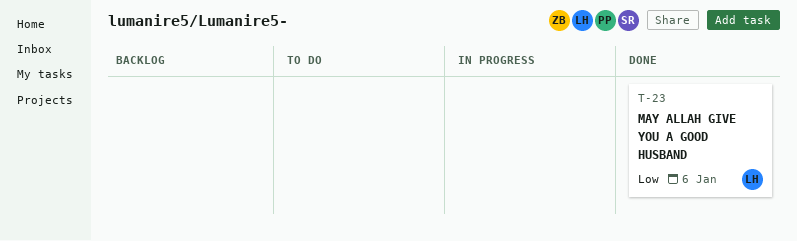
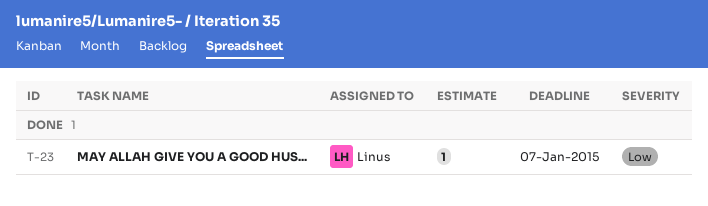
T-23, due: Jan 6 -> Jan 7

